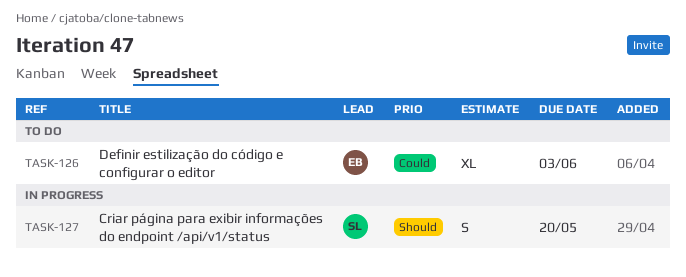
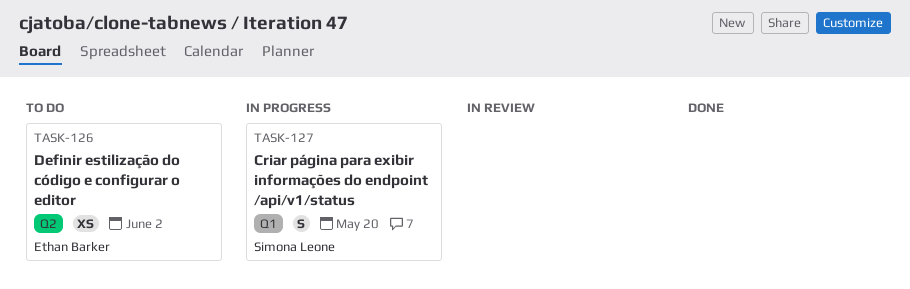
TASK-126, estimate: XL -> XS
TASK-126, due: Jun 3 -> Jun 2

